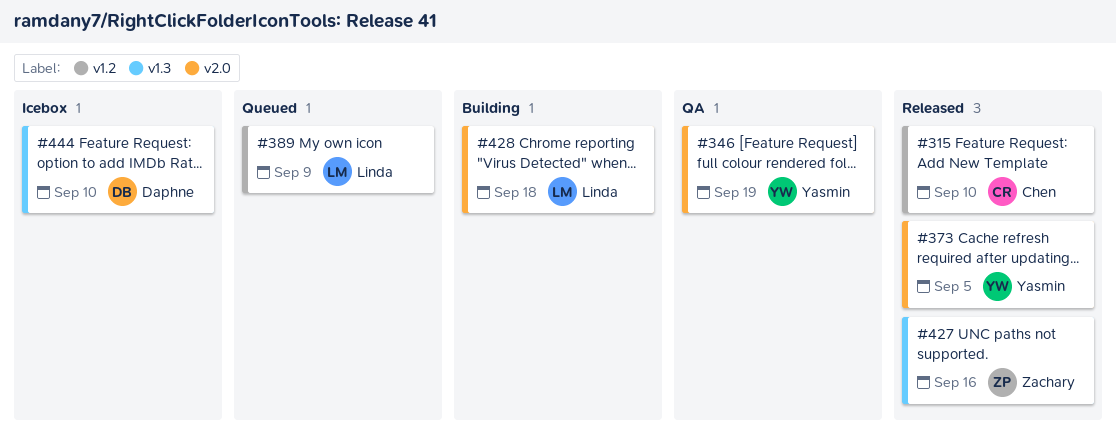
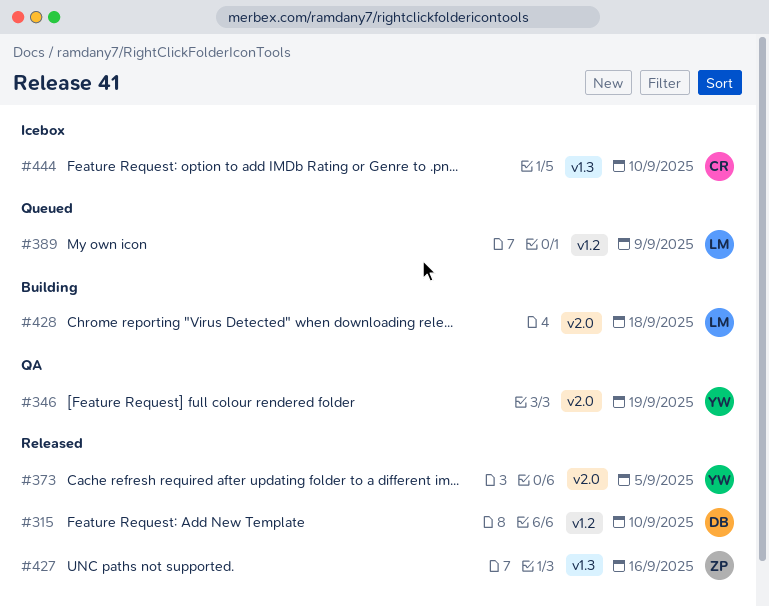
#315, owner: Chen -> Daphne
#444, owner: Daphne -> Chen

